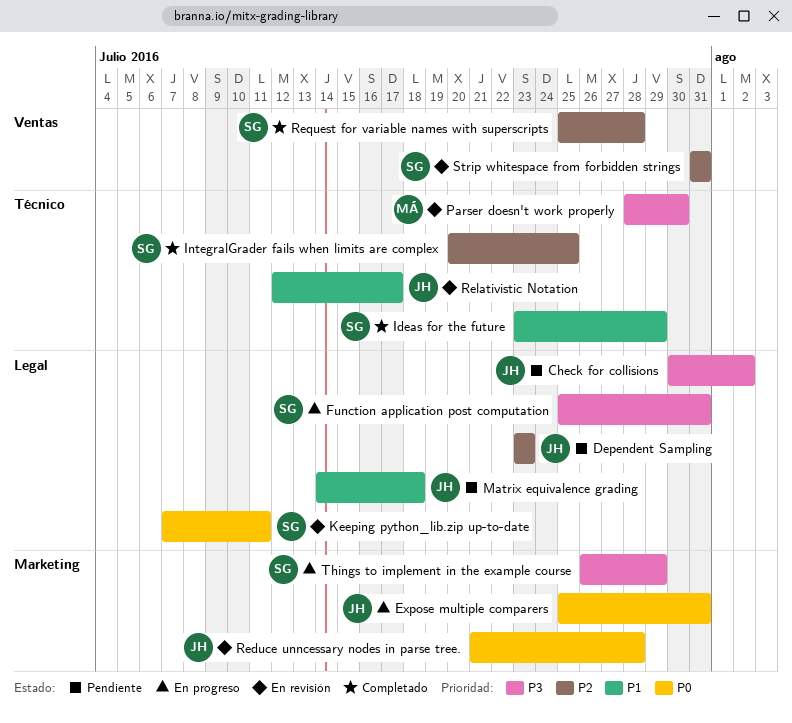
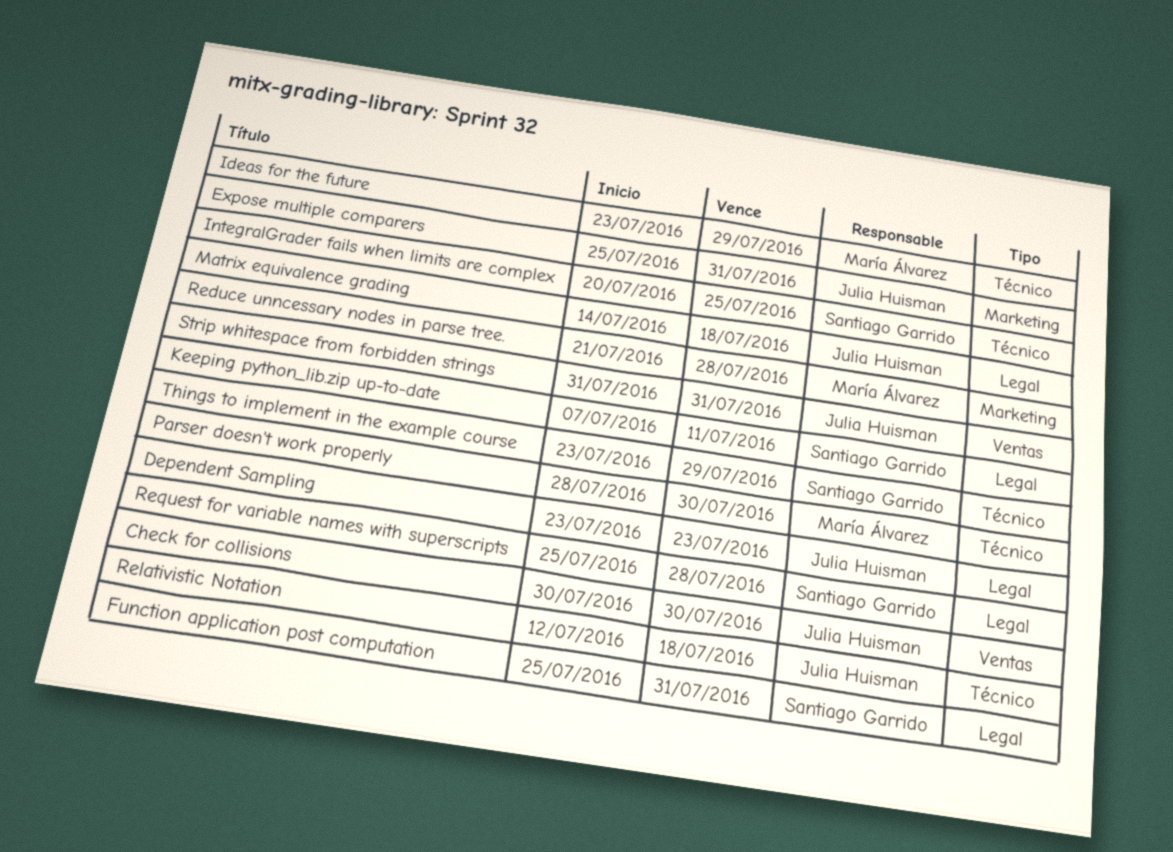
Check for collisions, label: Legal -> Ventas
Check for collisions, due: Aug 2 -> Jul 30
Ideas for the future, owner: Santiago Garrido -> María Álvarez
Reduce unncessary nodes in parse tree., owner: Julia Huisman -> María Álvarez
Relativistic Notation, due: Jul 17 -> Jul 18
Request for variable names with superscripts, label: Ventas -> Legal
Strip whitespace from forbidden strings, owner: Santiago Garrido -> Julia Huisman
Things to implement in the example course, label: Marketing -> Técnico
Things to implement in the example course, start: Jul 26 -> Jul 23

